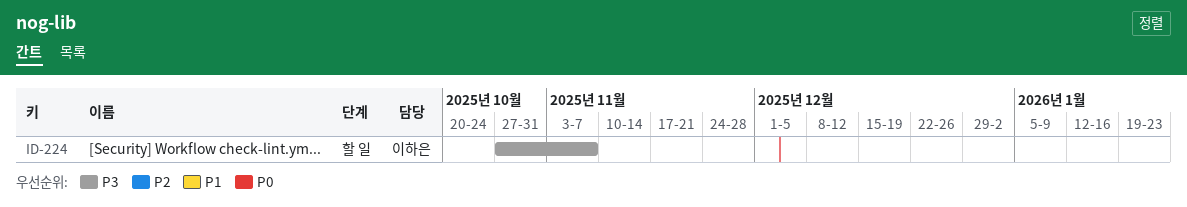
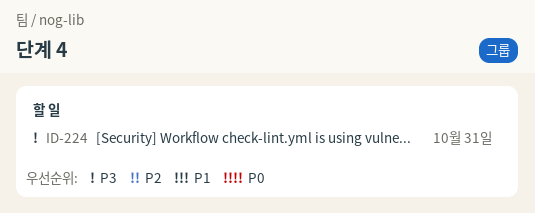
ID-224, due: Nov 7 -> Oct 31

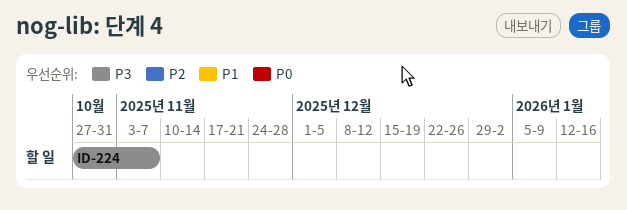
ID-224, due: Oct 31 -> Nov 7

